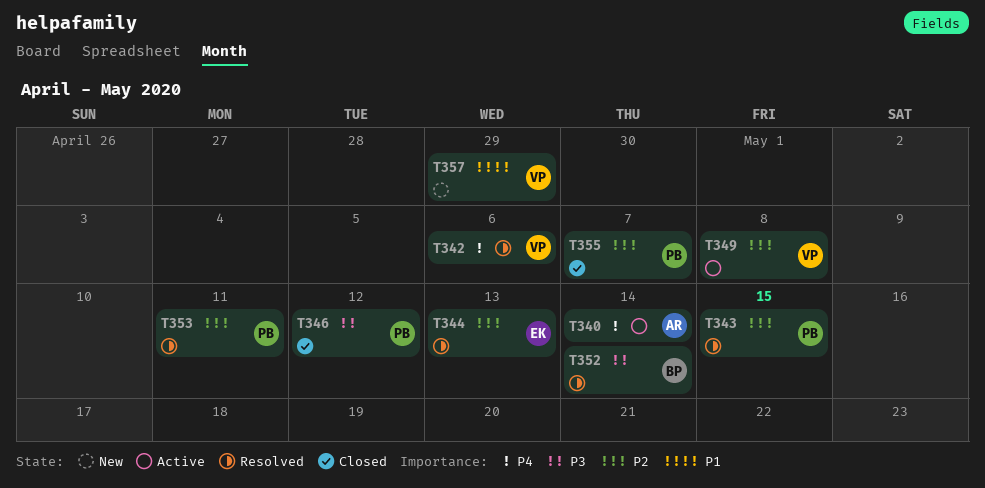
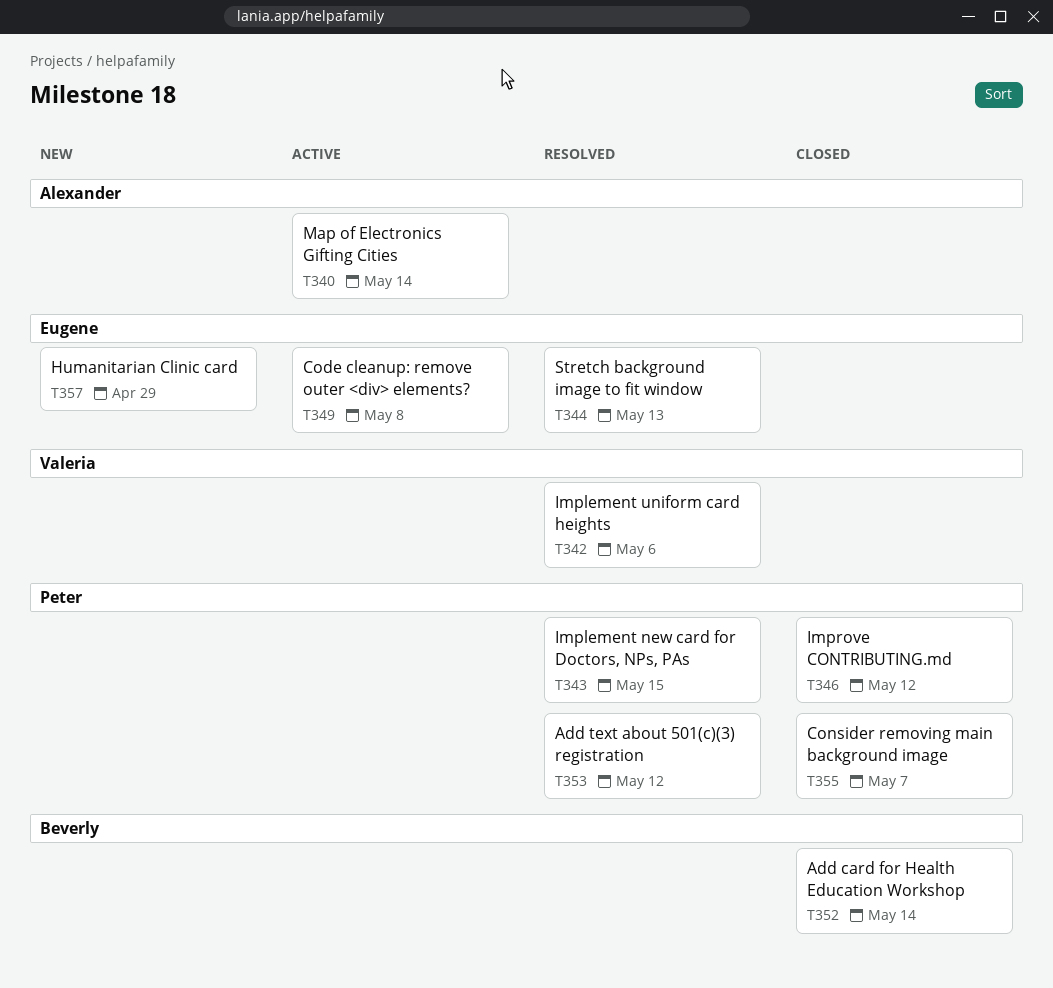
T349, owner: Valeria -> Eugene
T352, status: Resolved -> Closed
T353, due: May 11 -> May 12
T357, owner: Valeria -> Eugene

